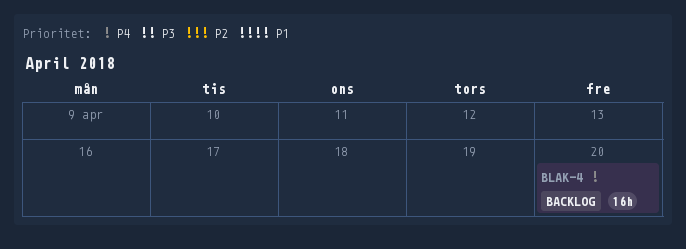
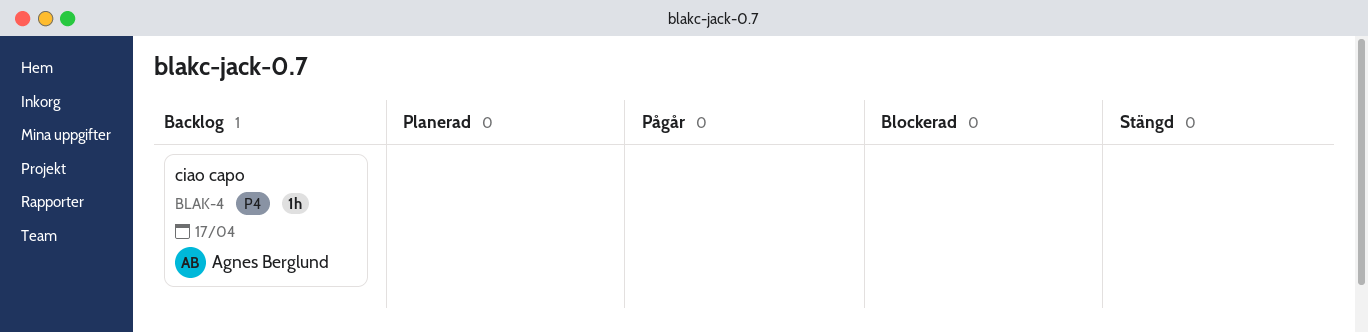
BLAK-4, estimate: 16h -> 1h
BLAK-4, due: Apr 20 -> Apr 17

